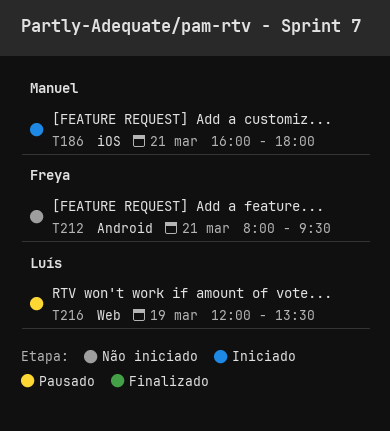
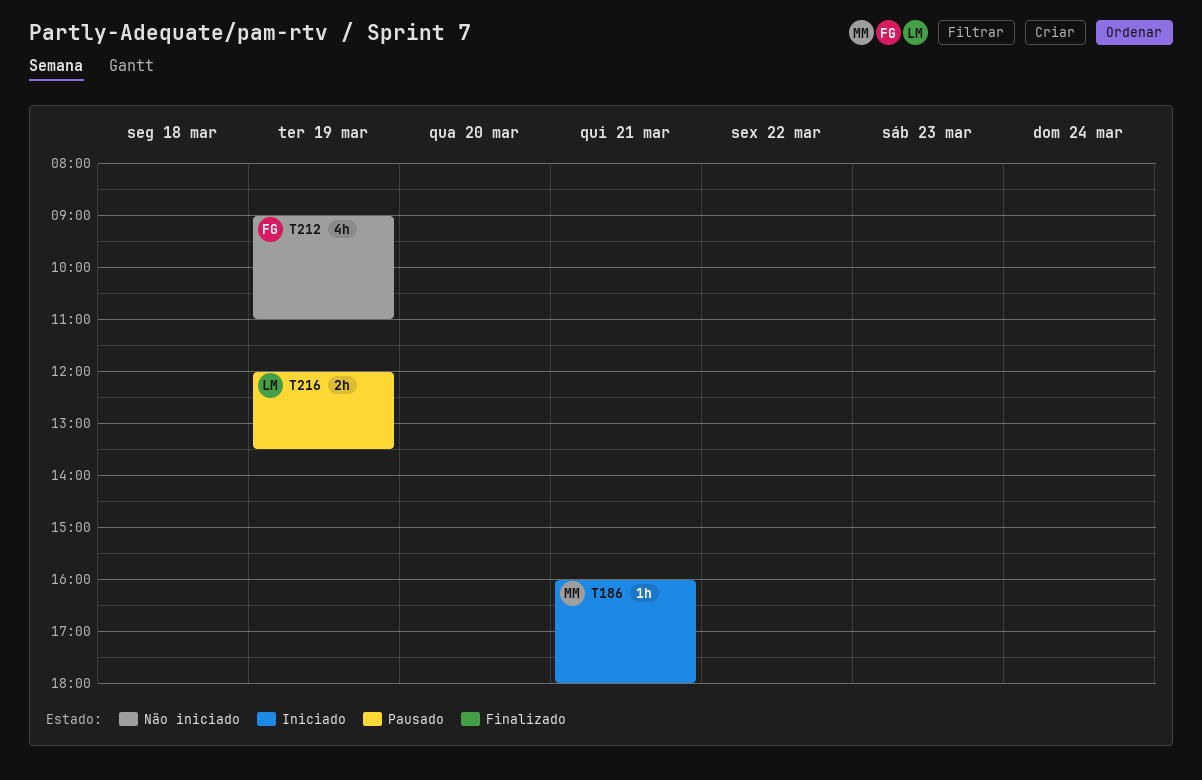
T212, day: Mar 21 -> Mar 19
T212, begins: 08:00 -> 09:00
T212, ends: 09:30 -> 11:00

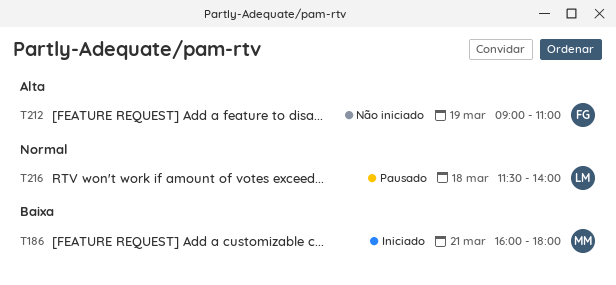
T216, day: Mar 19 -> Mar 18
T216, begins: 12:00 -> 11:30
T216, ends: 13:30 -> 14:00

